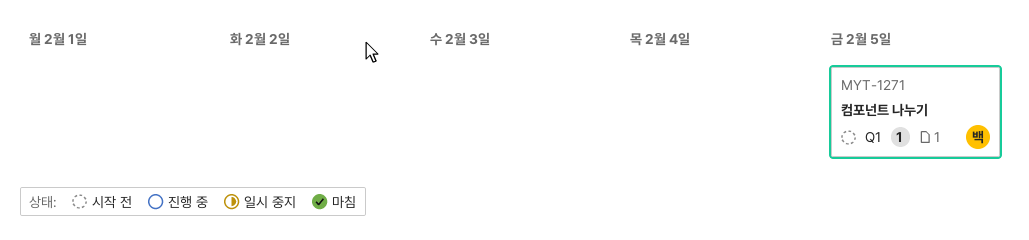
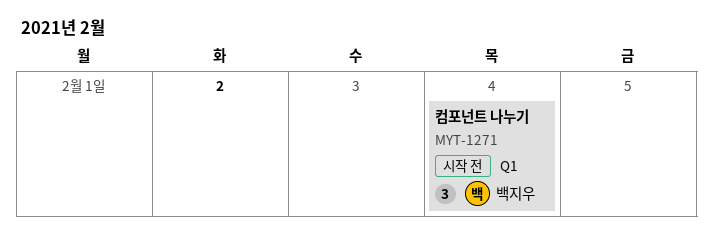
MYT-1271, estimate: 1 -> 3
MYT-1271, due: Feb 5 -> Feb 4

